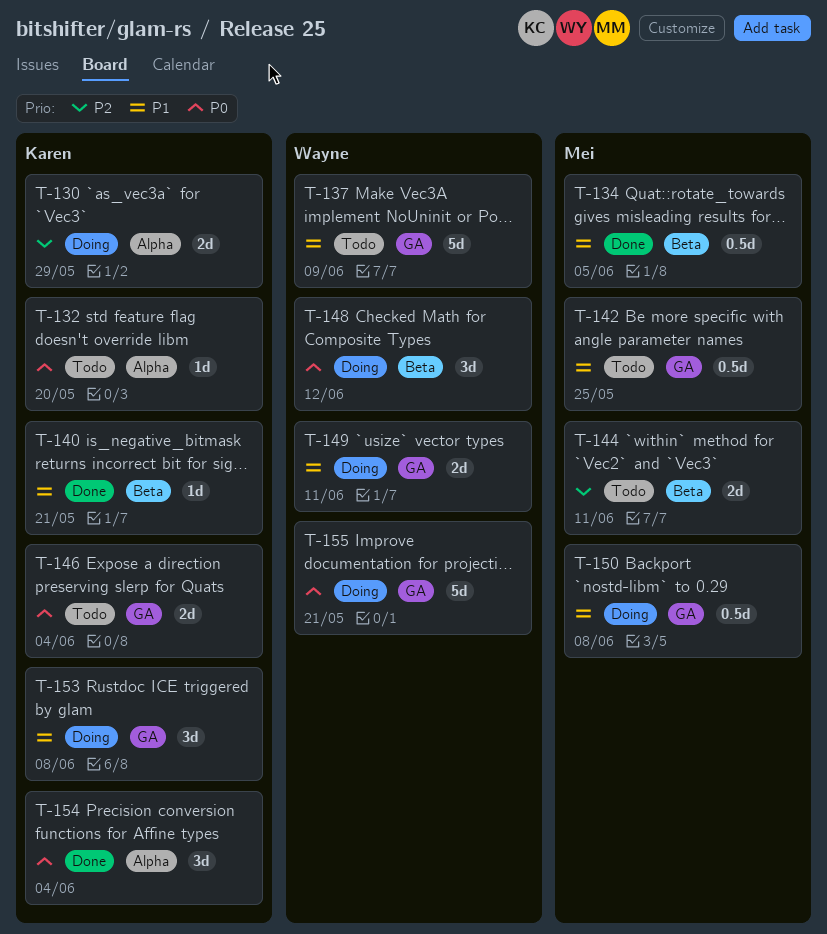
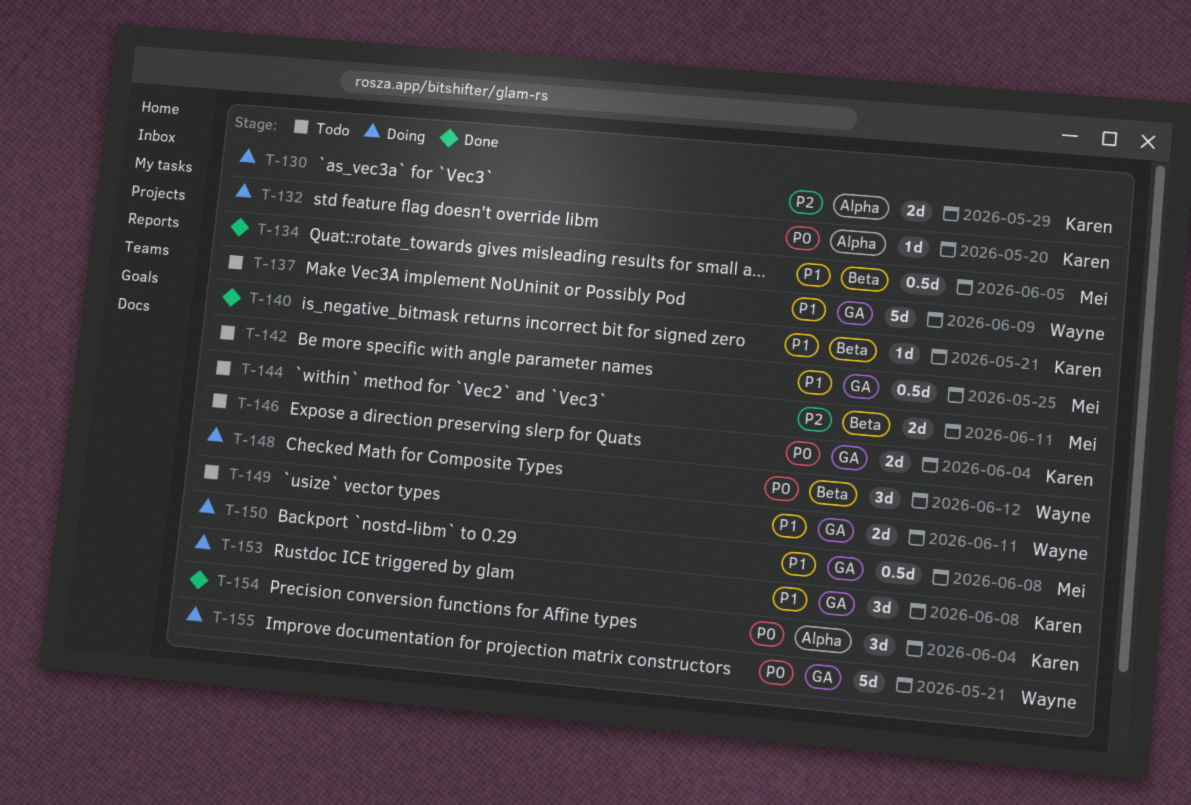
T-132, status: Todo -> Doing
T-149, status: Doing -> Todo

